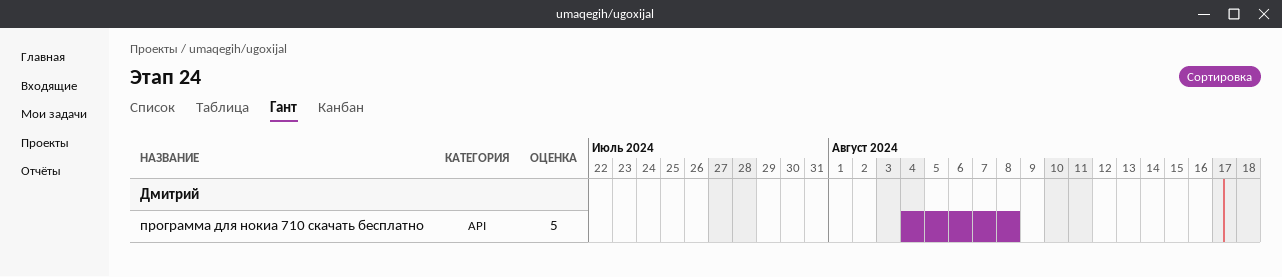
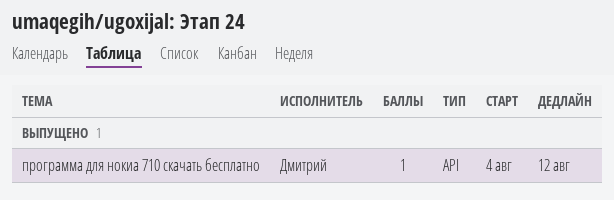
программа для нокиа 710 скачать бесплатно, estimate: 5 -> 1
программа для нокиа 710 скачать бесплатно, due: Aug 8 -> Aug 12

